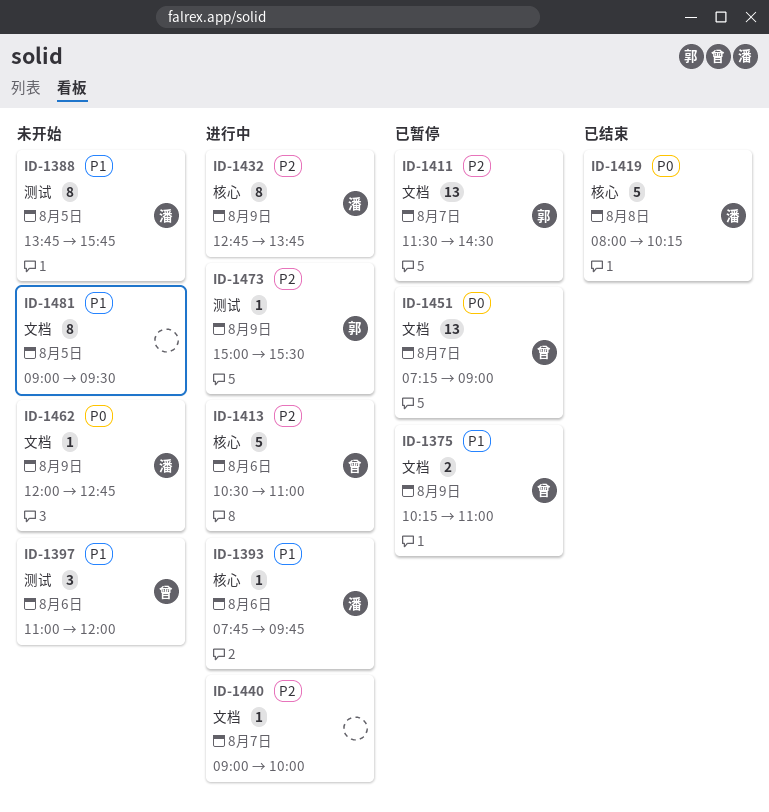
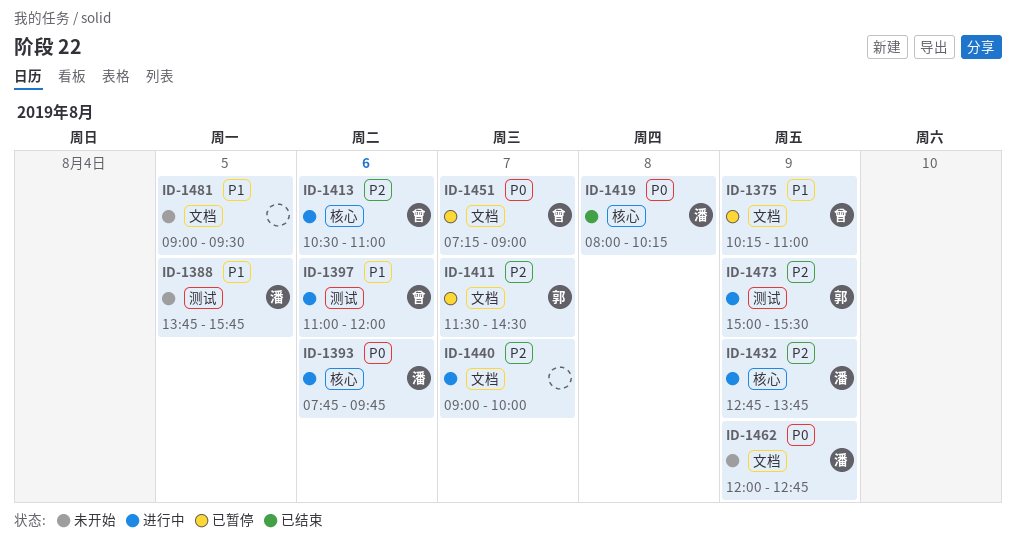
ID-1393, priority: P1 -> P0
ID-1397, status: 未开始 -> 进行中

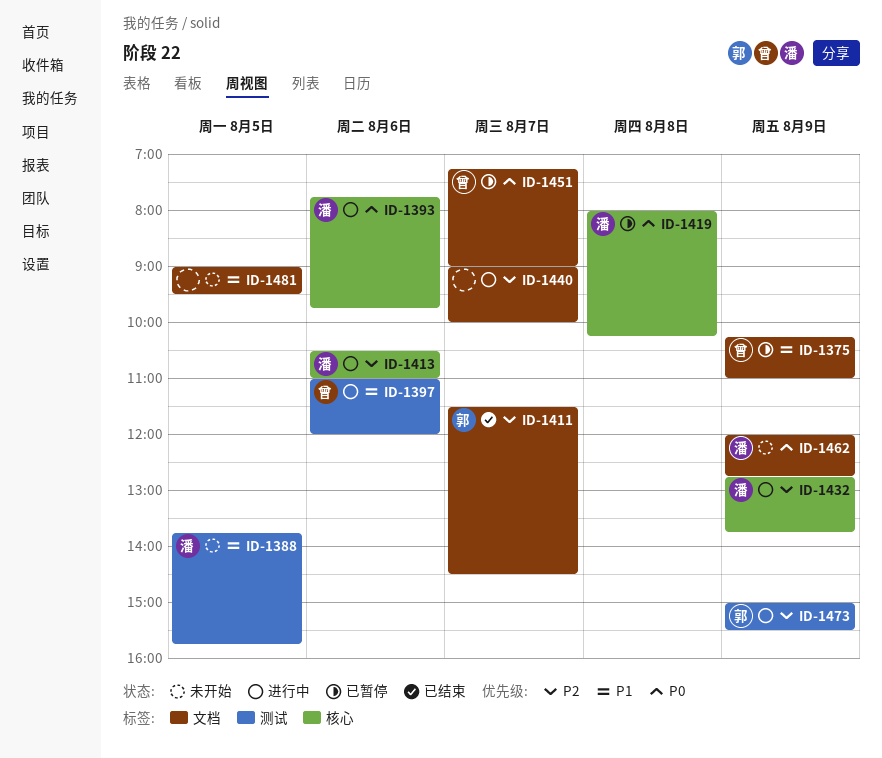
ID-1411, status: 已暂停 -> 已结束
ID-1413, owner: 曾 -> 潘
ID-1419, status: 已结束 -> 已暂停

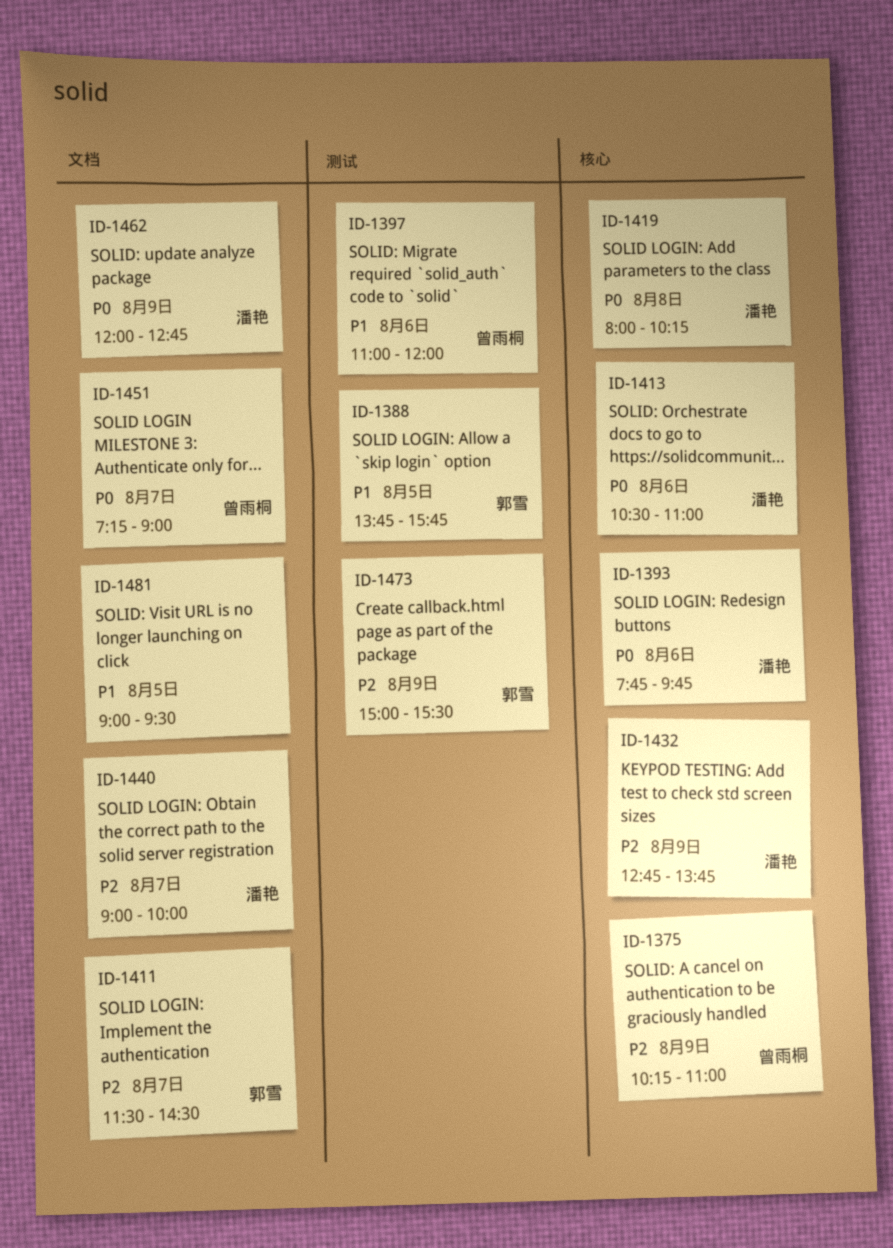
ID-1375, priority: P1 -> P2
ID-1375, label: 文档 -> 核心
ID-1388, owner: 潘艳 -> 郭雪
ID-1413, priority: P2 -> P0
ID-1440, owner: none -> 潘艳

